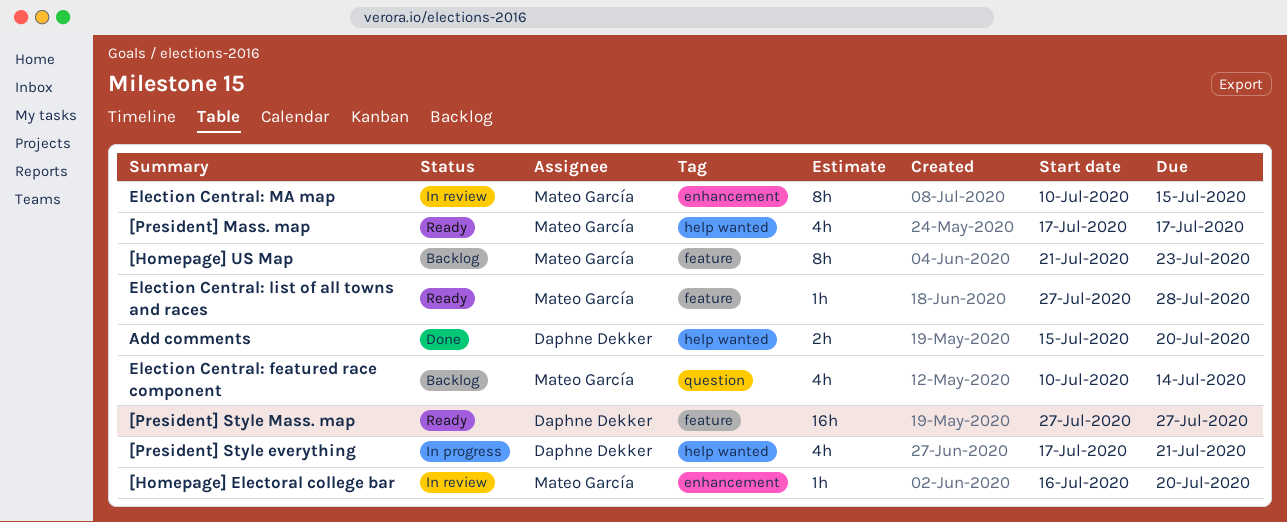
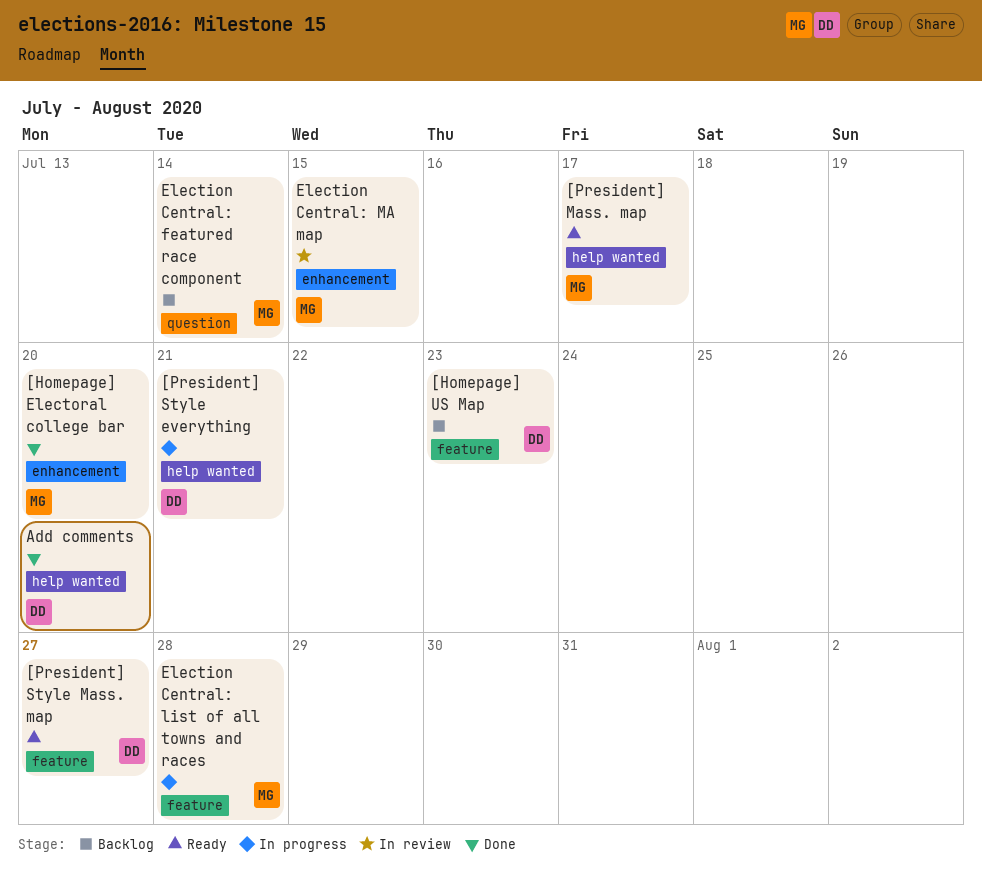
[Homepage] Electoral college bar, status: In review -> Done
[Homepage] US Map, owner: Mateo García -> Daphne Dekker
Election Central: list of all towns and races, status: Ready -> In progress

